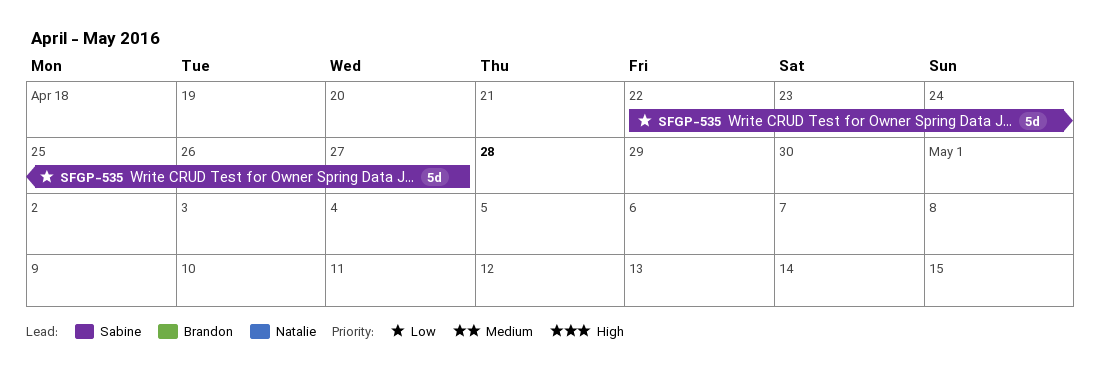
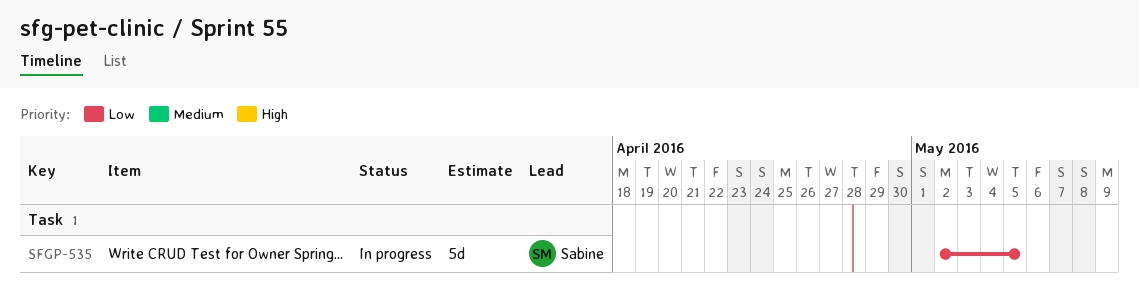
SFGP-535, start: Apr 22 -> May 2
SFGP-535, due: Apr 27 -> May 5

